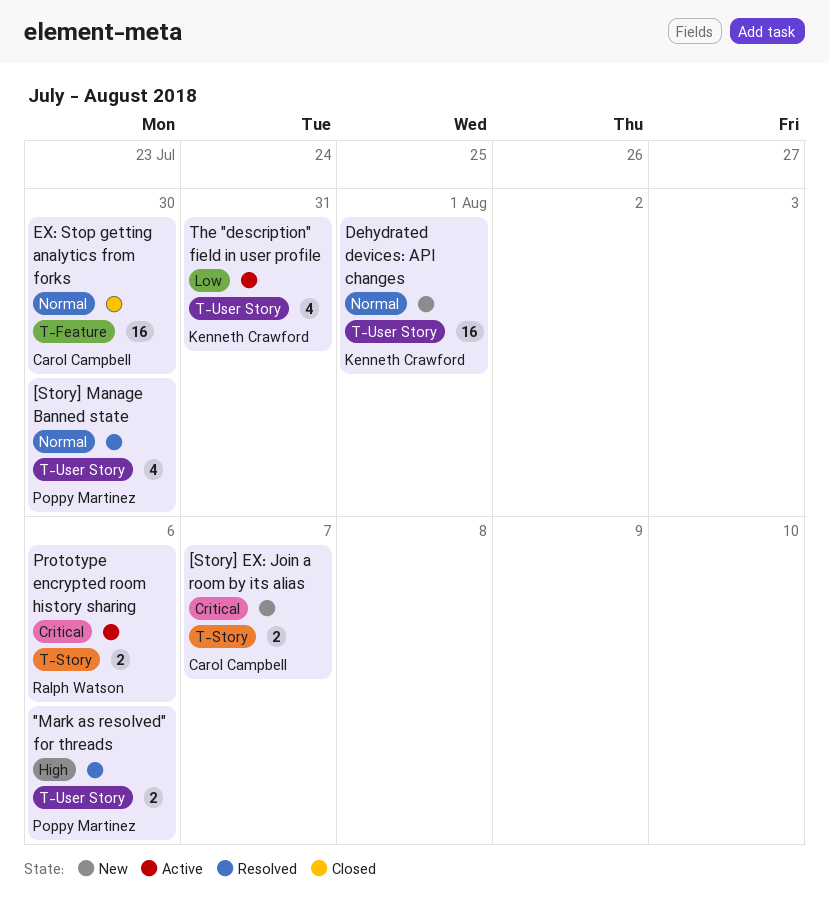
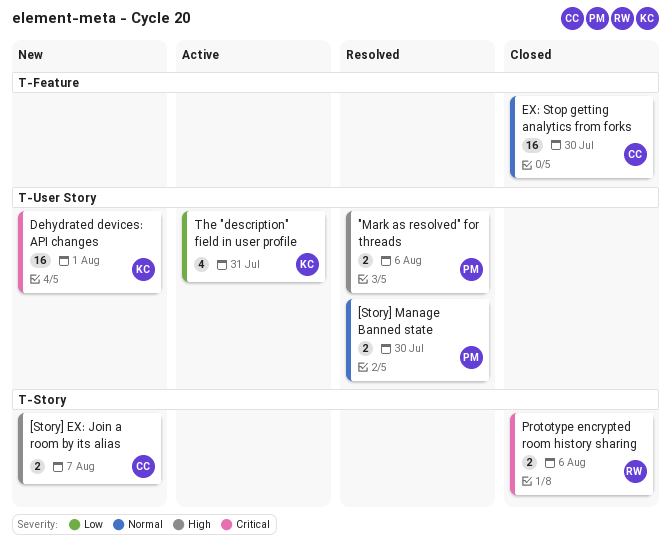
[Story] EX: Join a room by its alias, priority: Critical -> High
[Story] Manage Banned state, estimate: 4 -> 2
Dehydrated devices: API changes, priority: Normal -> Critical
Prototype encrypted room history sharing, status: Active -> Closed

